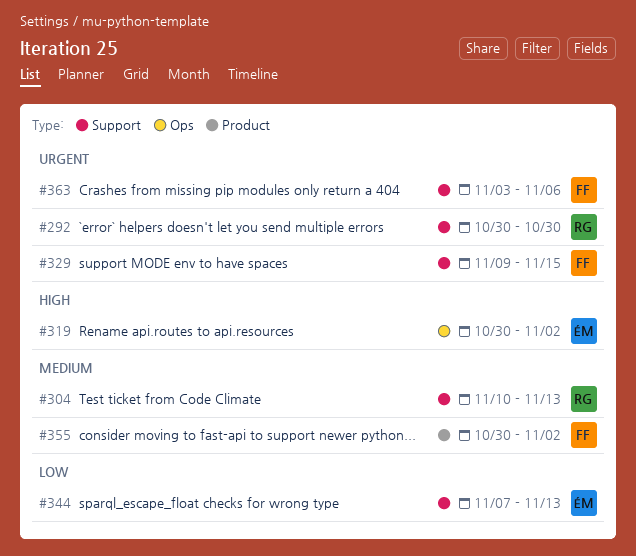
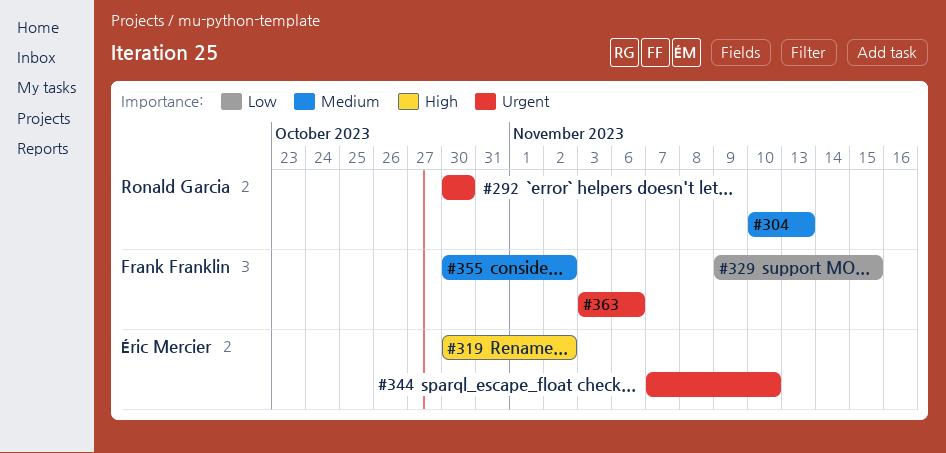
#329, priority: Urgent -> Low
#344, priority: Low -> Urgent
#344, due: Nov 13 -> Nov 10

